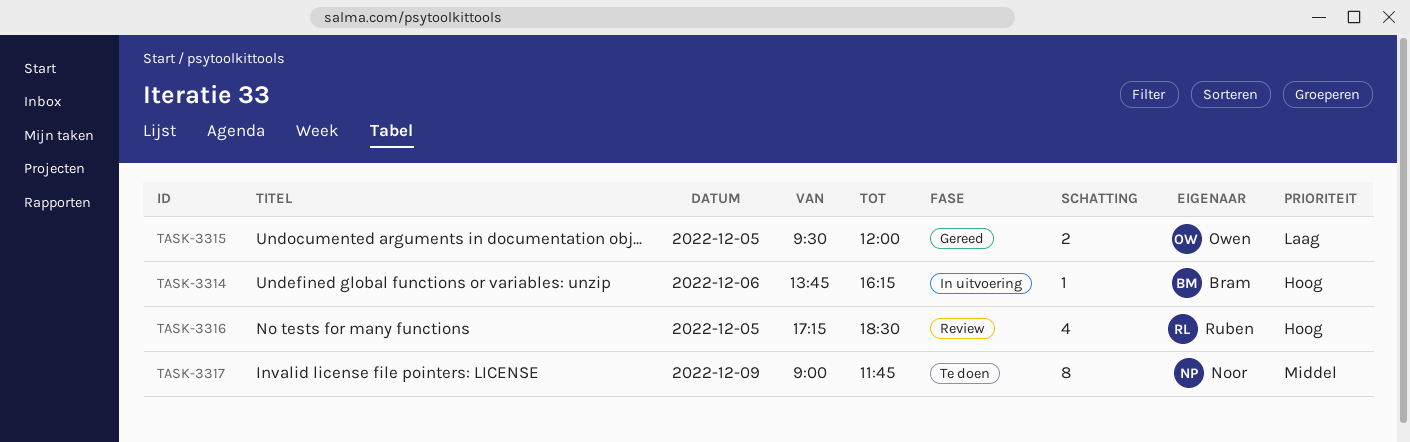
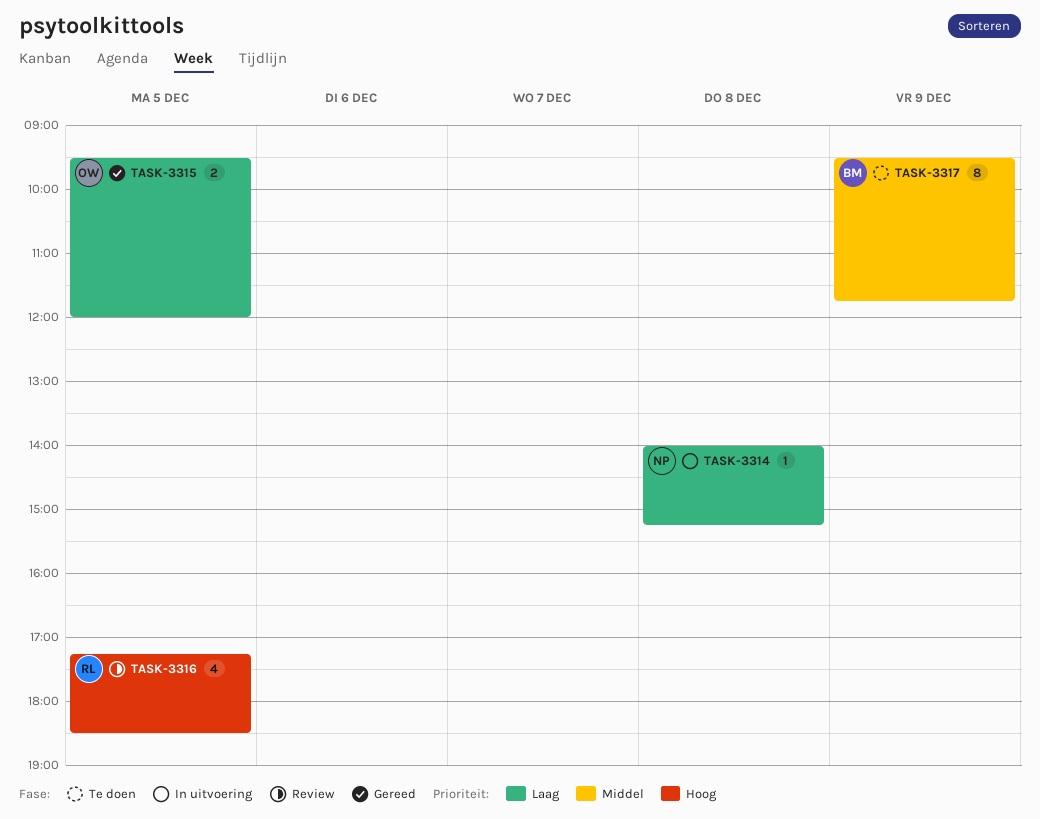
TASK-3314, owner: Bram -> Noor
TASK-3314, priority: Hoog -> Laag
TASK-3314, day: Dec 6 -> Dec 8
TASK-3314, begins: 13:45 -> 14:00
TASK-3314, ends: 16:15 -> 15:15
TASK-3317, owner: Noor -> Bram
TASK-3317, begins: 09:00 -> 09:30

